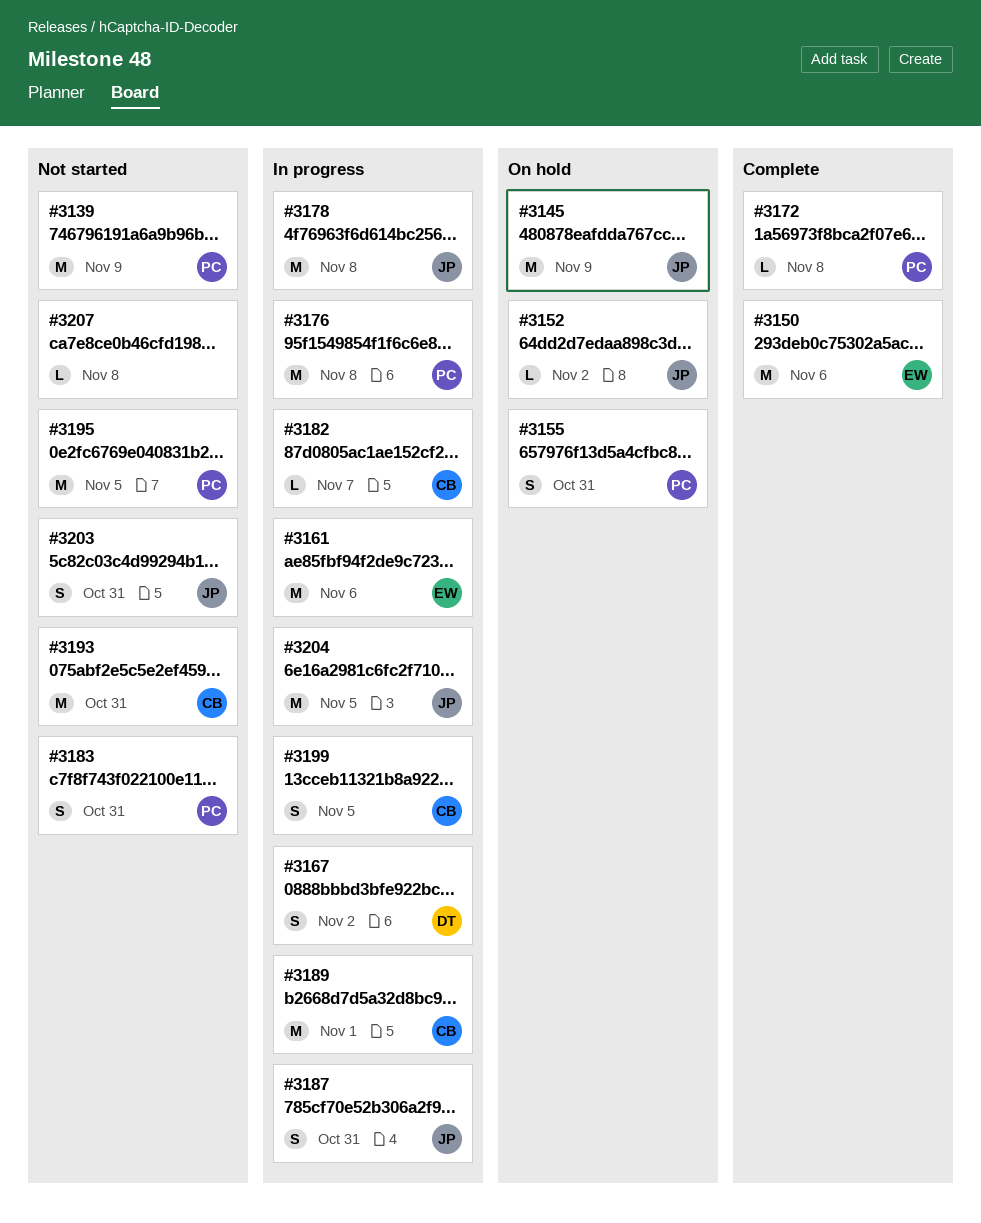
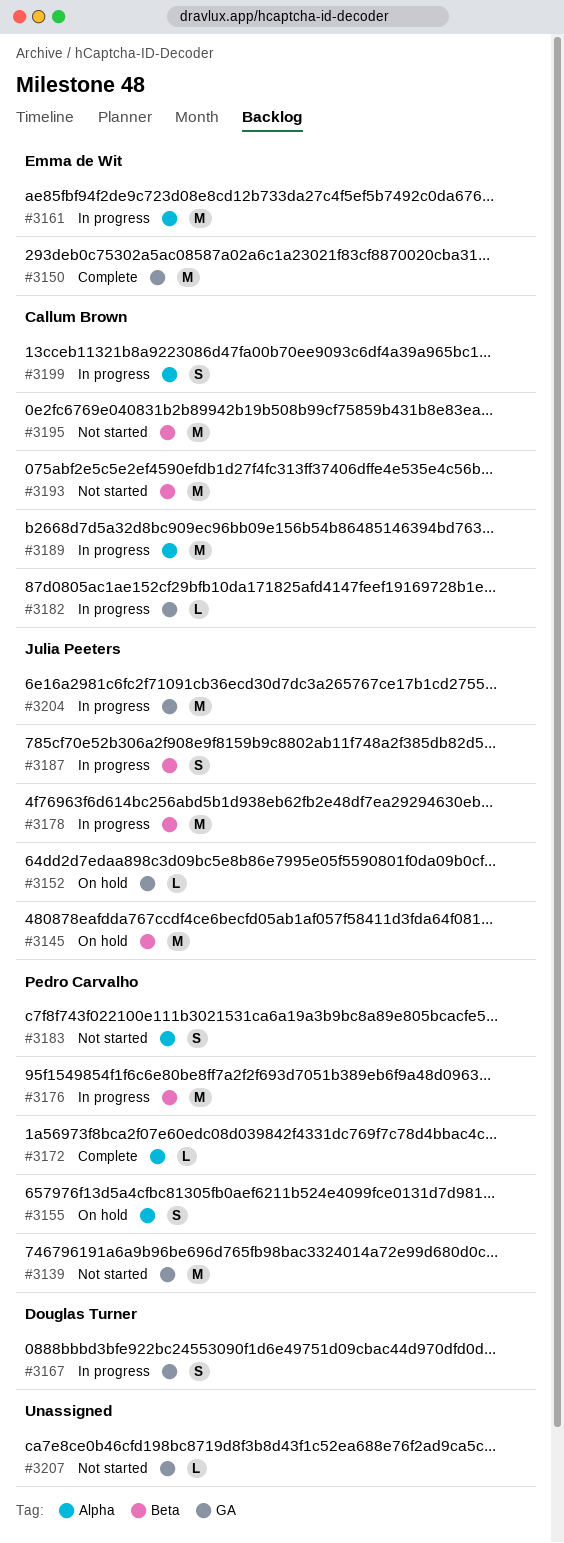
#3195, owner: Pedro Carvalho -> Callum Brown
#3203: present -> none

